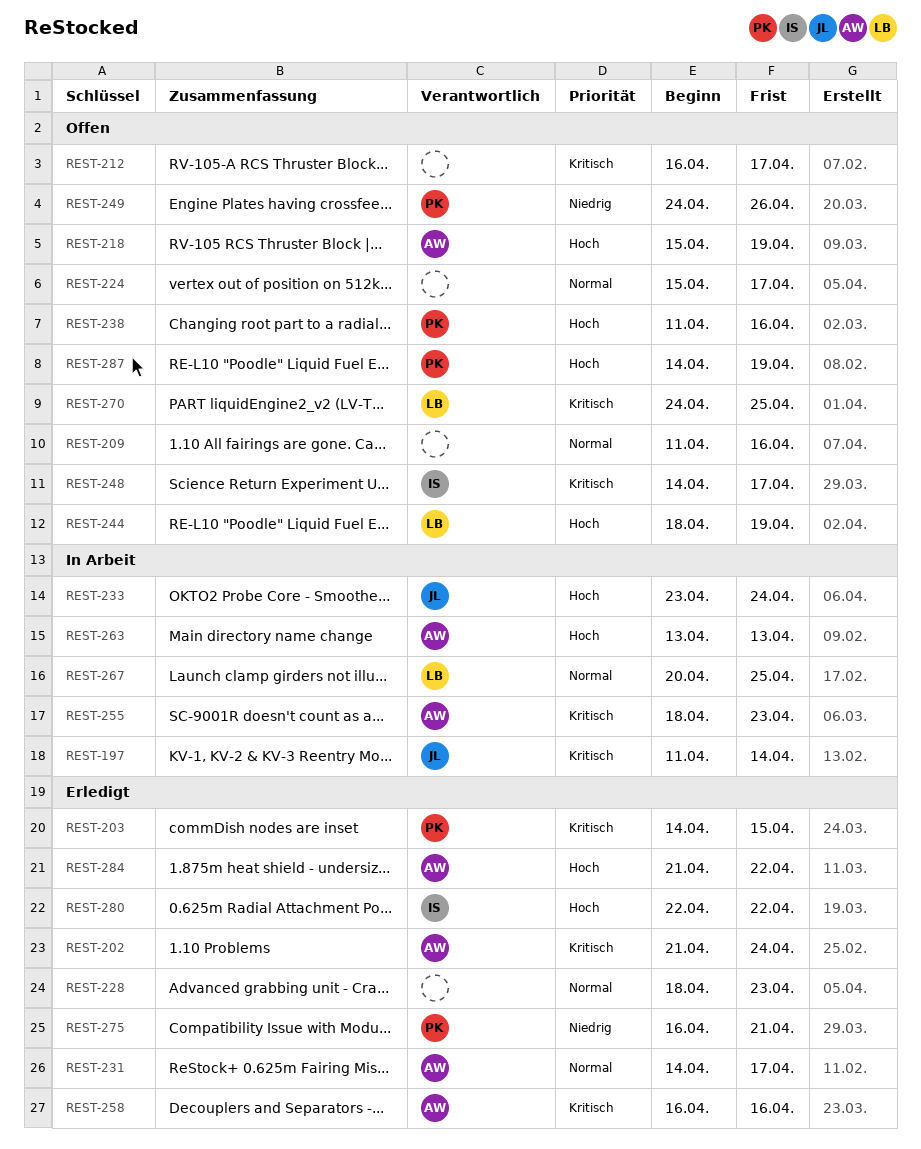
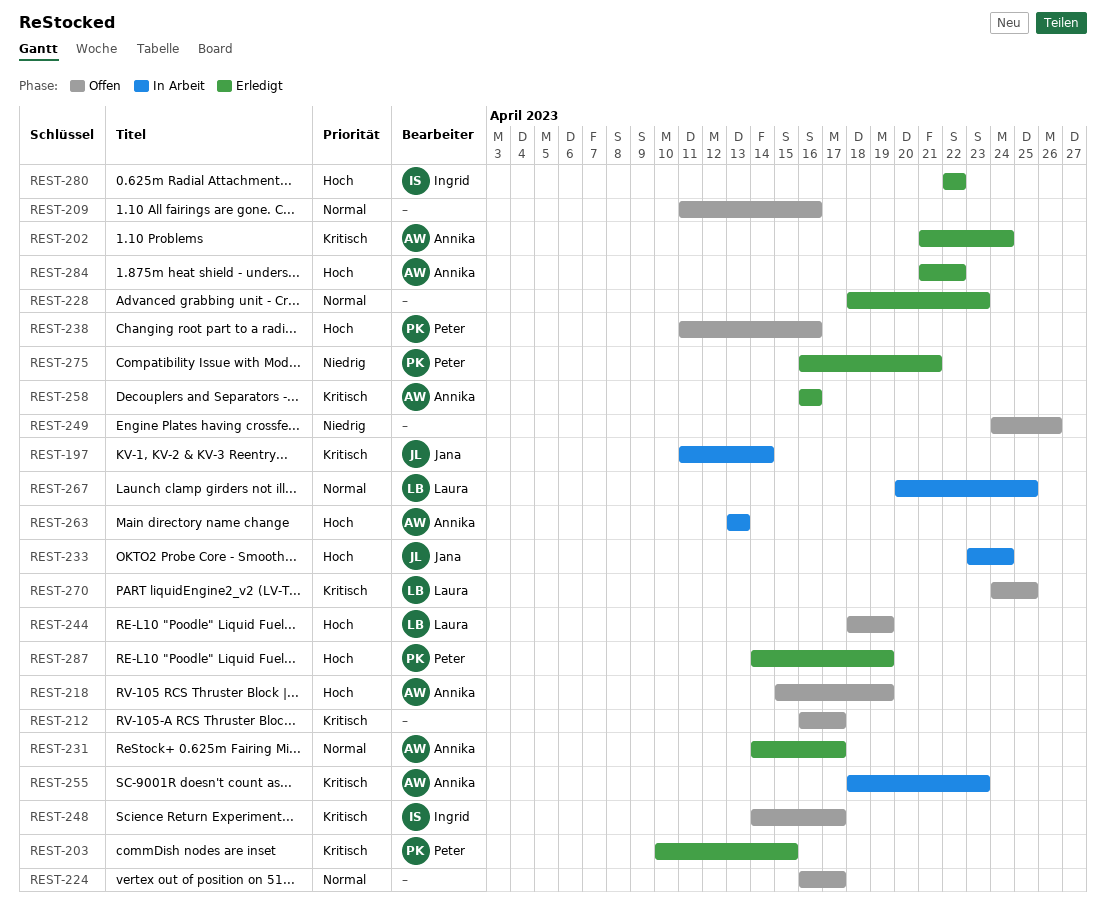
REST-203, start: Apr 14 -> Apr 10
REST-224, start: Apr 15 -> Apr 16
REST-249, owner: Peter -> none
REST-287, status: Offen -> Erledigt

